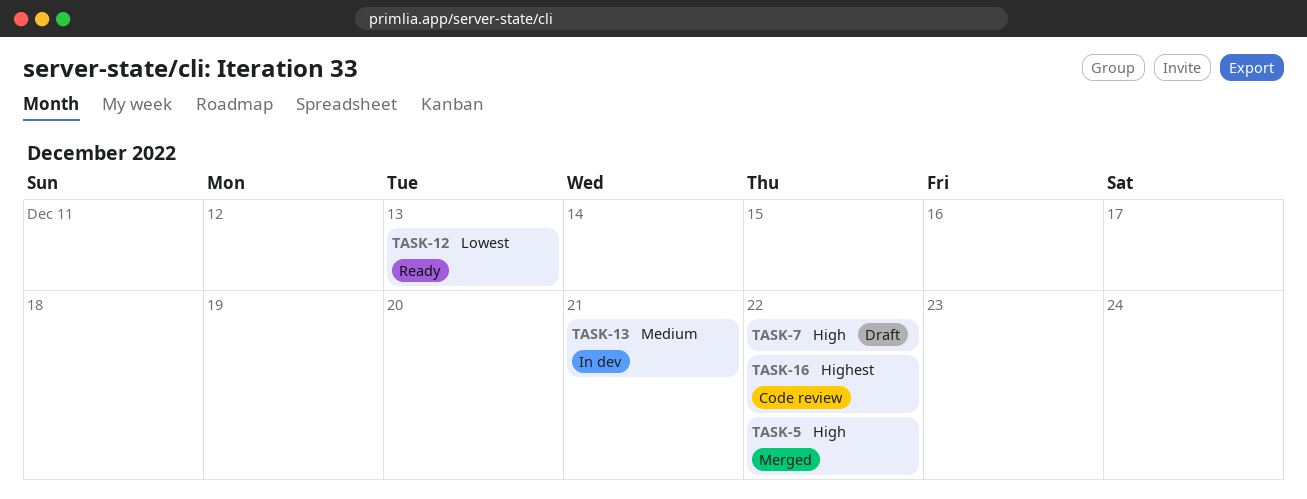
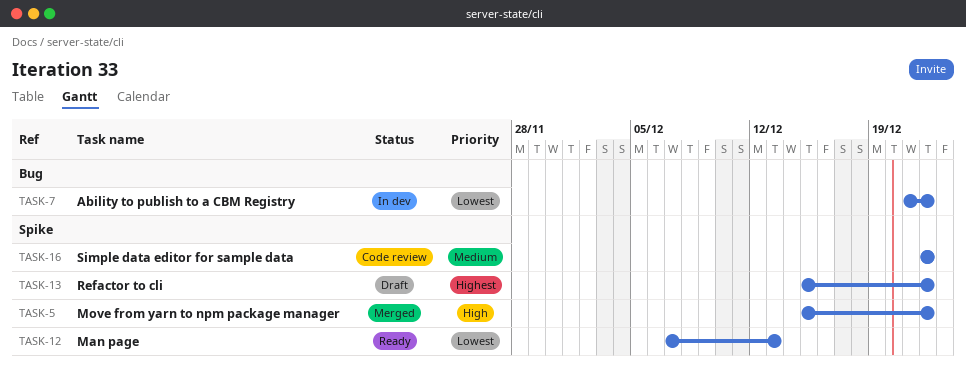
TASK-7, status: Draft -> In dev
TASK-7, priority: High -> Lowest
TASK-13, status: In dev -> Draft
TASK-13, priority: Medium -> Highest
TASK-13, due: Dec 21 -> Dec 22
TASK-16, priority: Highest -> Medium

